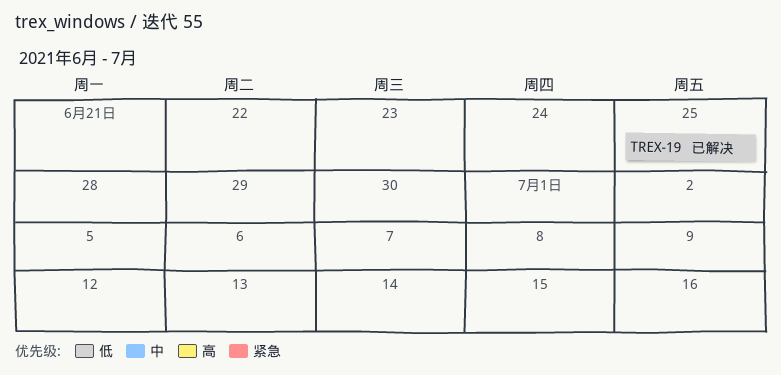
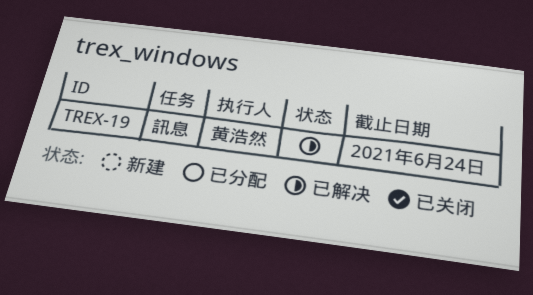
TREX-19, due: Jun 25 -> Jun 24

